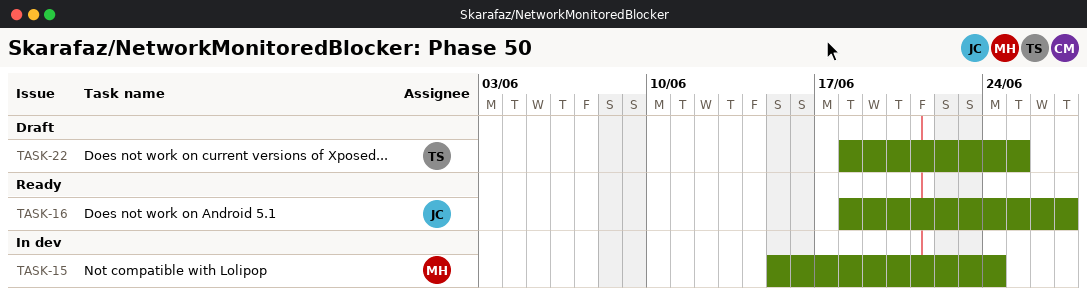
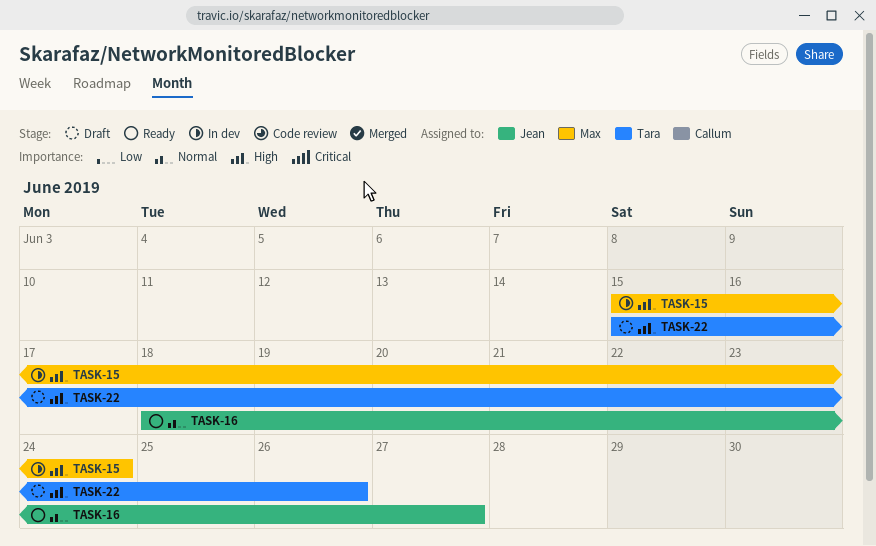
TASK-22, start: Jun 18 -> Jun 15
TASK-22, due: Jun 25 -> Jun 26

